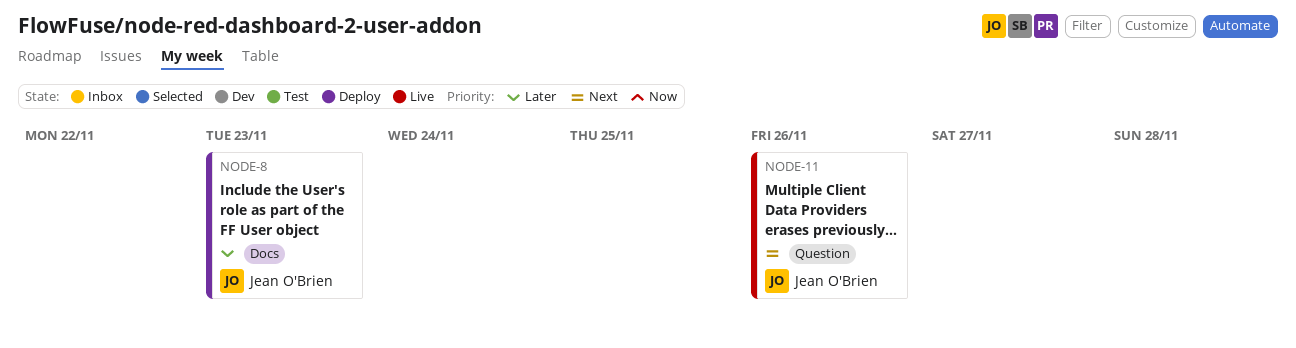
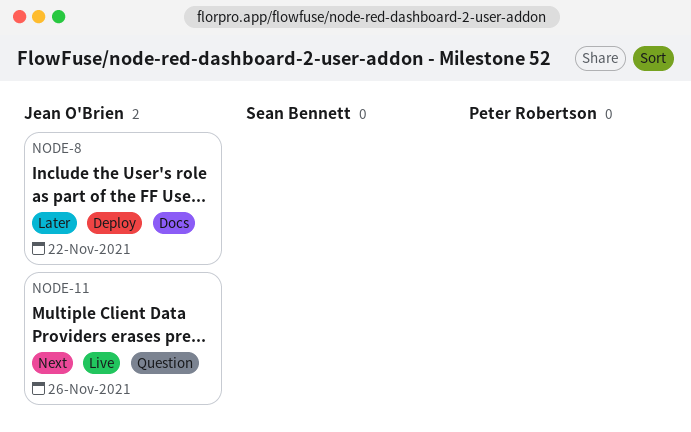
NODE-8, due: Nov 23 -> Nov 22

